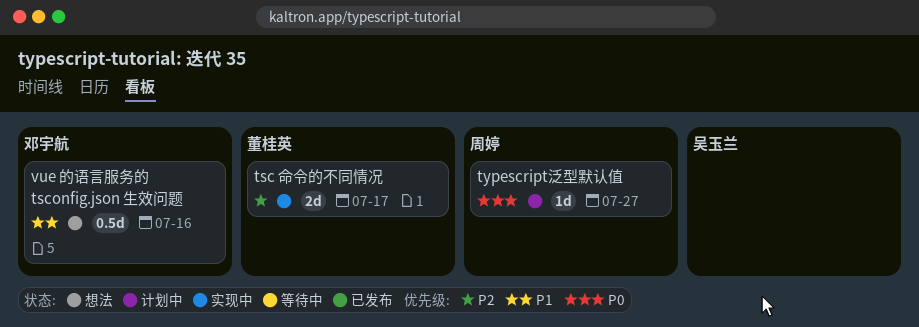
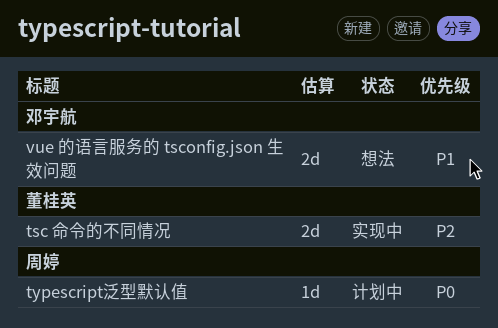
vue 的语言服务的 tsconfig.json 生效问题, estimate: 0.5d -> 2d

